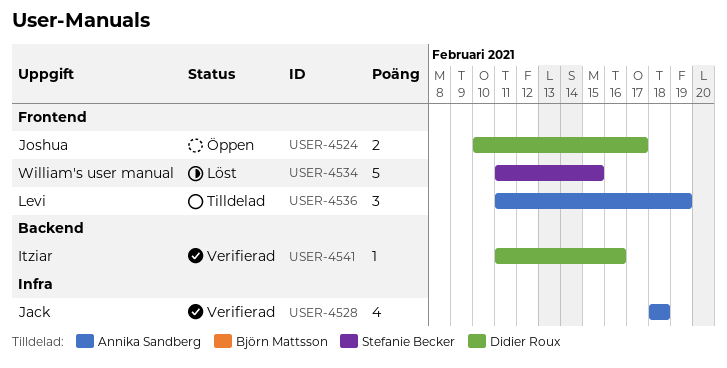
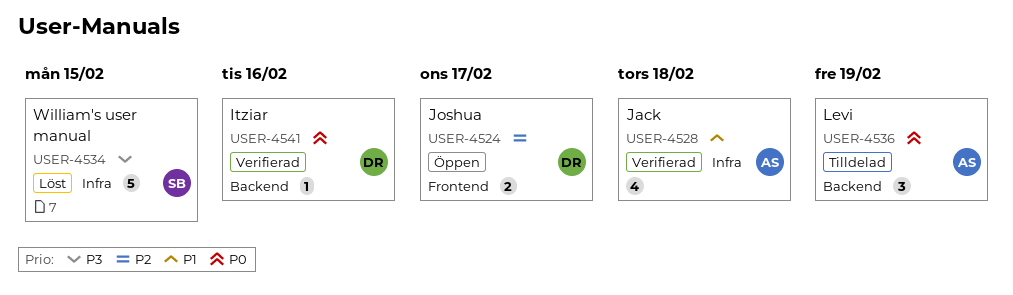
USER-4534, label: Frontend -> Infra
USER-4536, label: Frontend -> Backend

